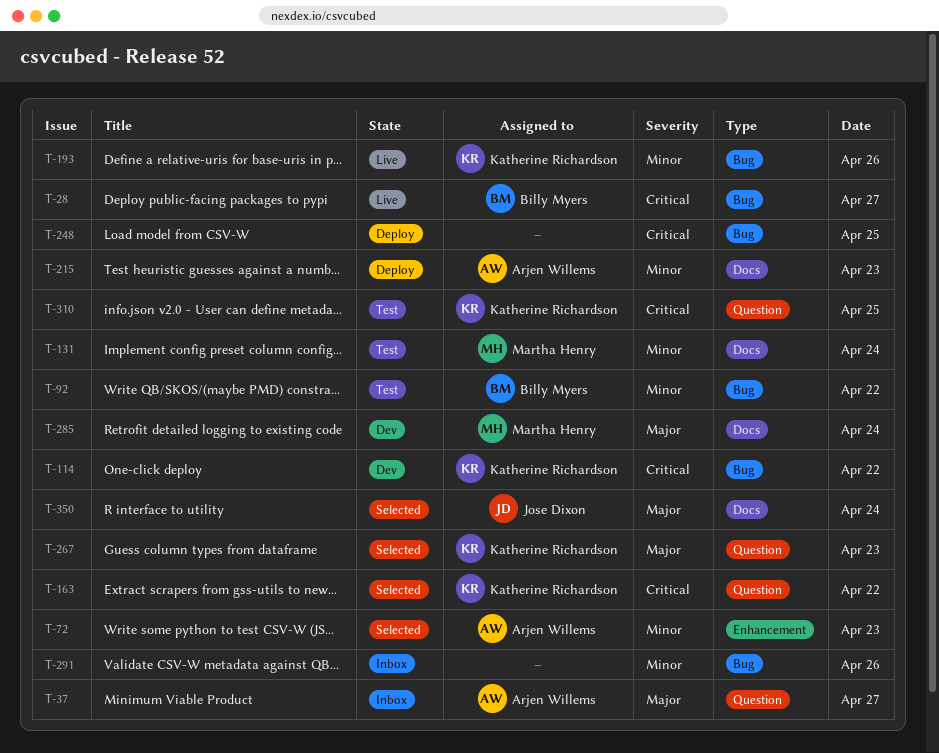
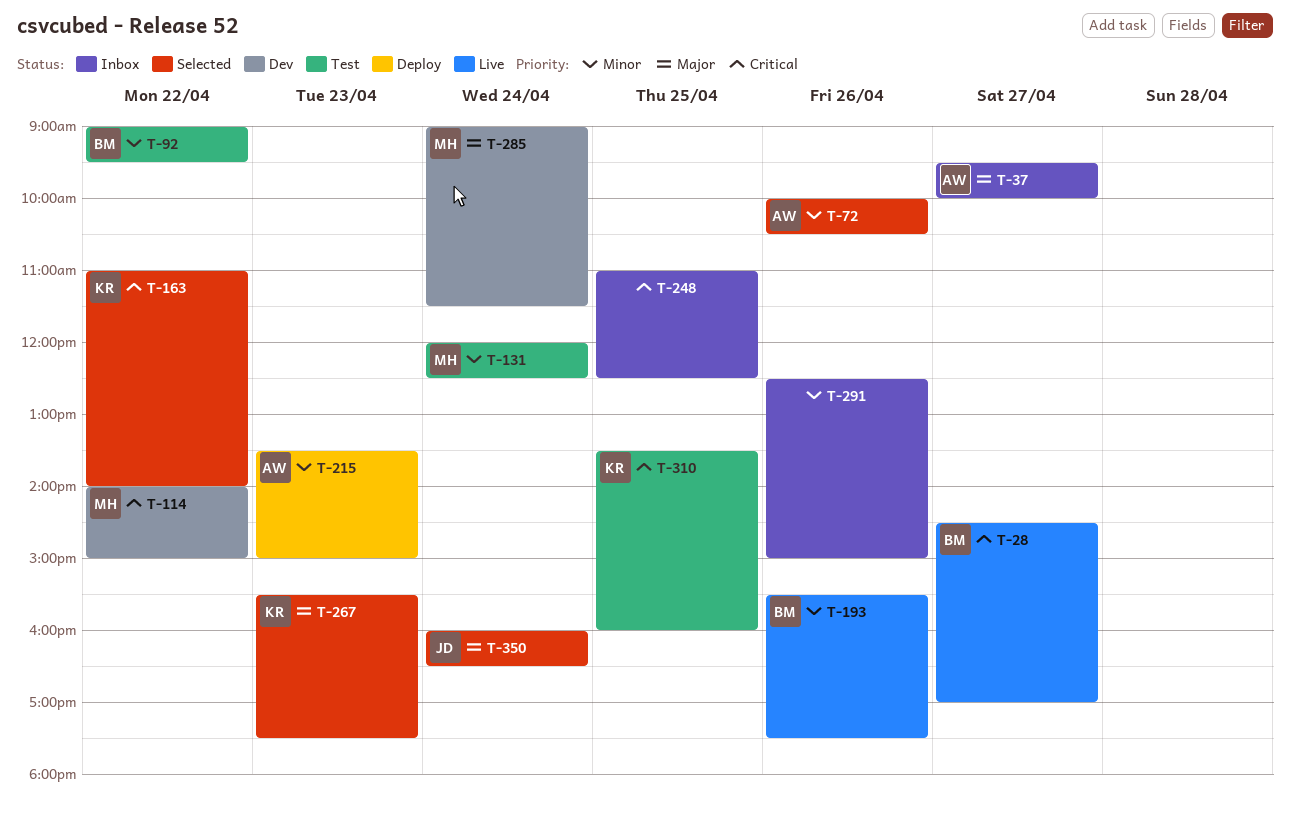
T-72, day: Apr 23 -> Apr 26
T-114, owner: Katherine Richardson -> Martha Henry
T-193, owner: Katherine Richardson -> Billy Myers
T-248, status: Deploy -> Inbox

